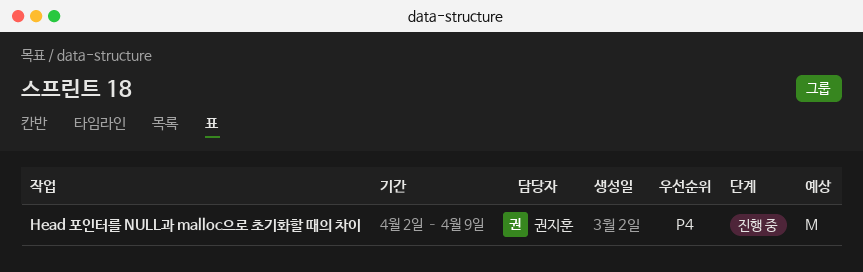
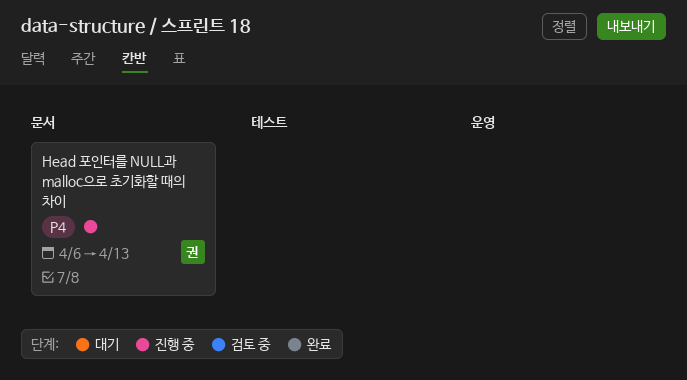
Head 포인터를 NULL과 malloc으로 초기화할 때의 차이, start: Apr 2 -> Apr 6
Head 포인터를 NULL과 malloc으로 초기화할 때의 차이, due: Apr 9 -> Apr 13

